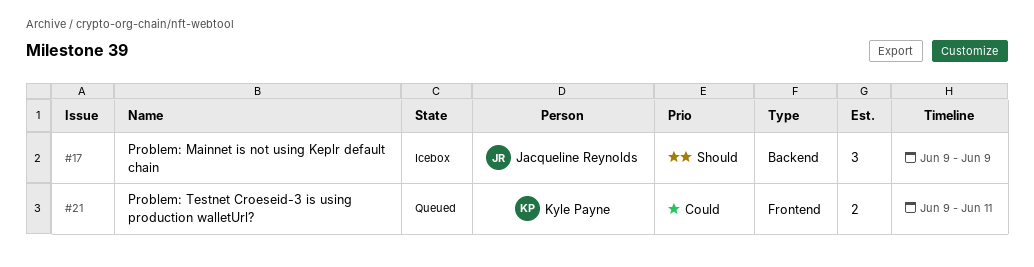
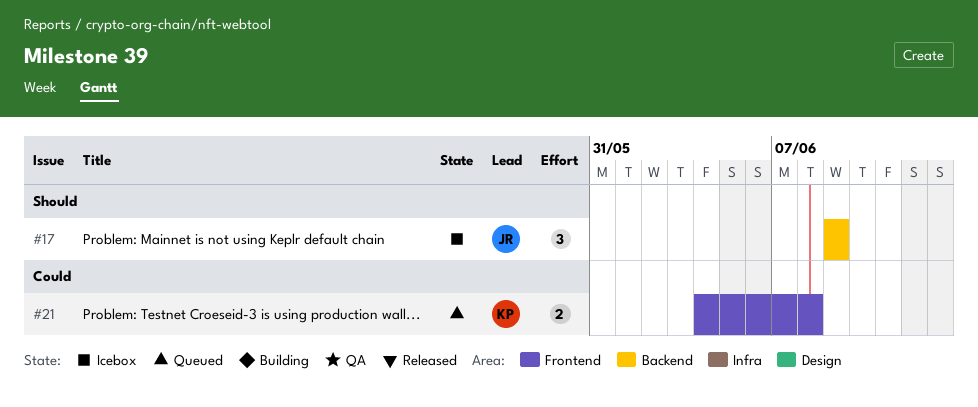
#21, start: Jun 9 -> Jun 4
#21, due: Jun 11 -> Jun 8

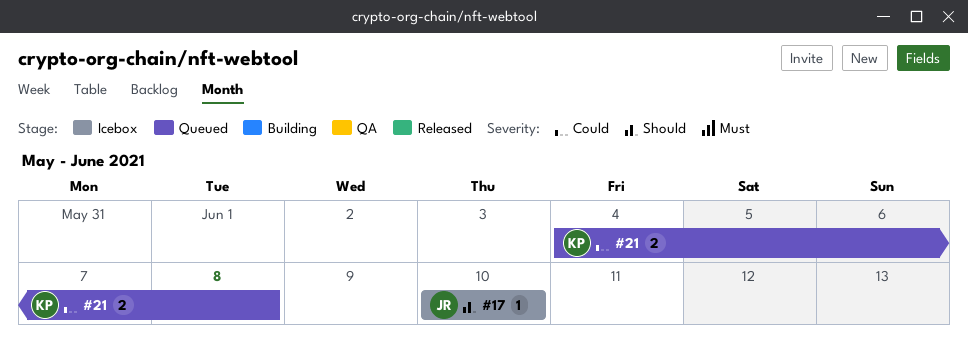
#17, estimate: 3 -> 1
#17, start: Jun 9 -> Jun 10
#17, due: Jun 9 -> Jun 10

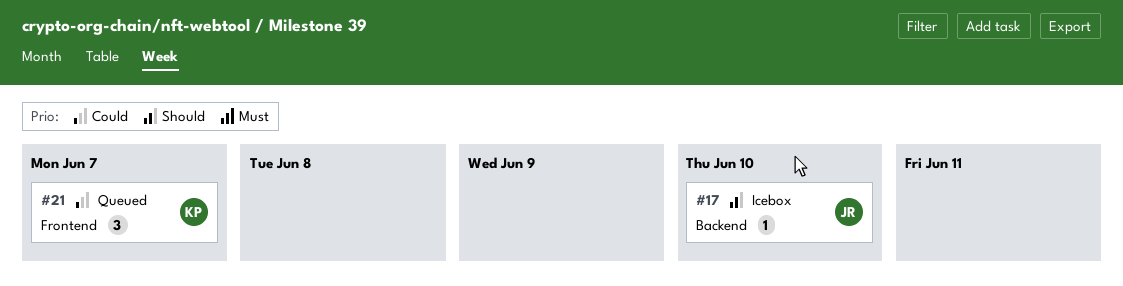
#21, estimate: 2 -> 3
#21, due: Jun 8 -> Jun 7

